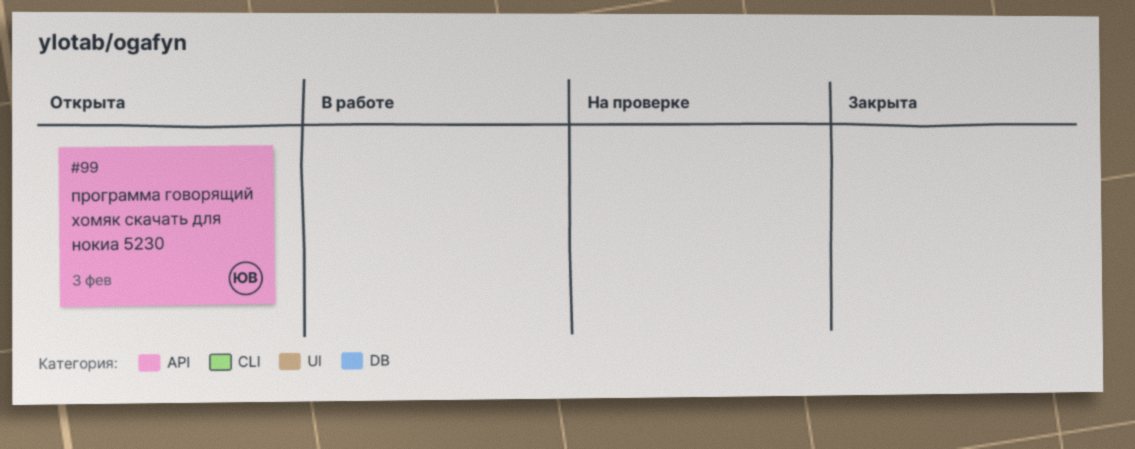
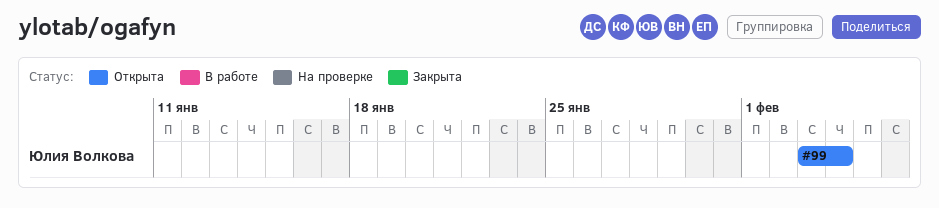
#99, due: Feb 3 -> Feb 4

